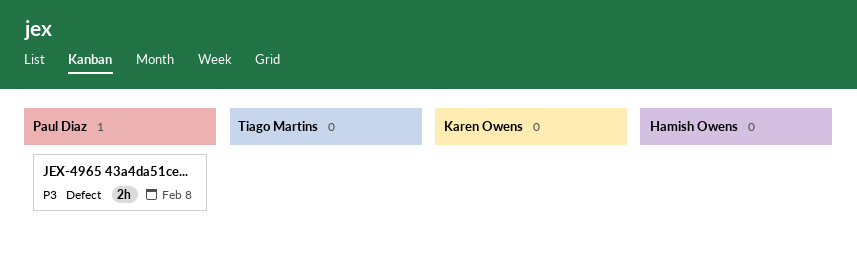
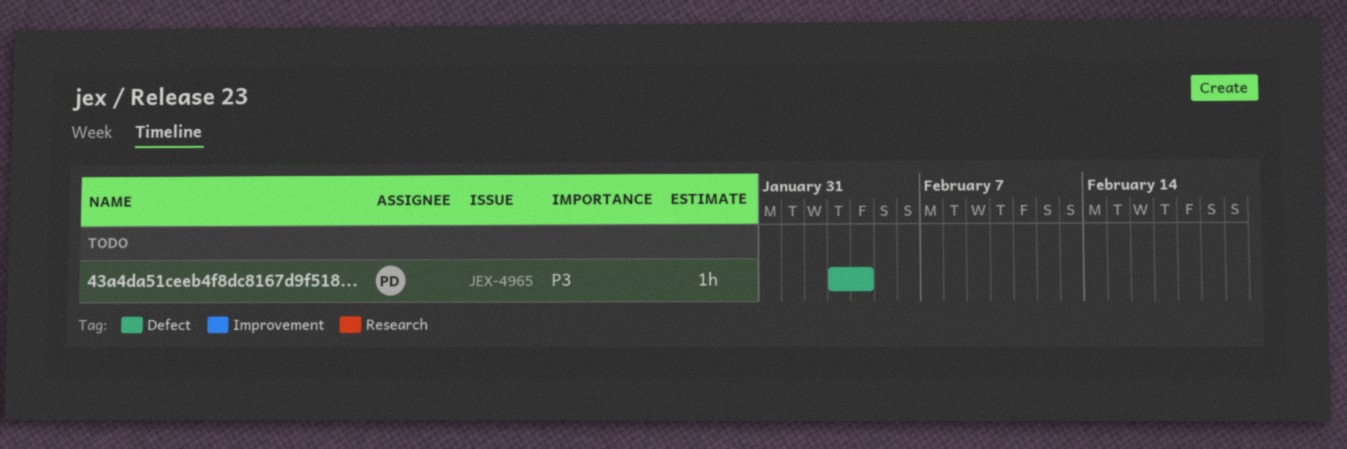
JEX-4965, estimate: 2h -> 1h
JEX-4965, due: Feb 8 -> Feb 4

